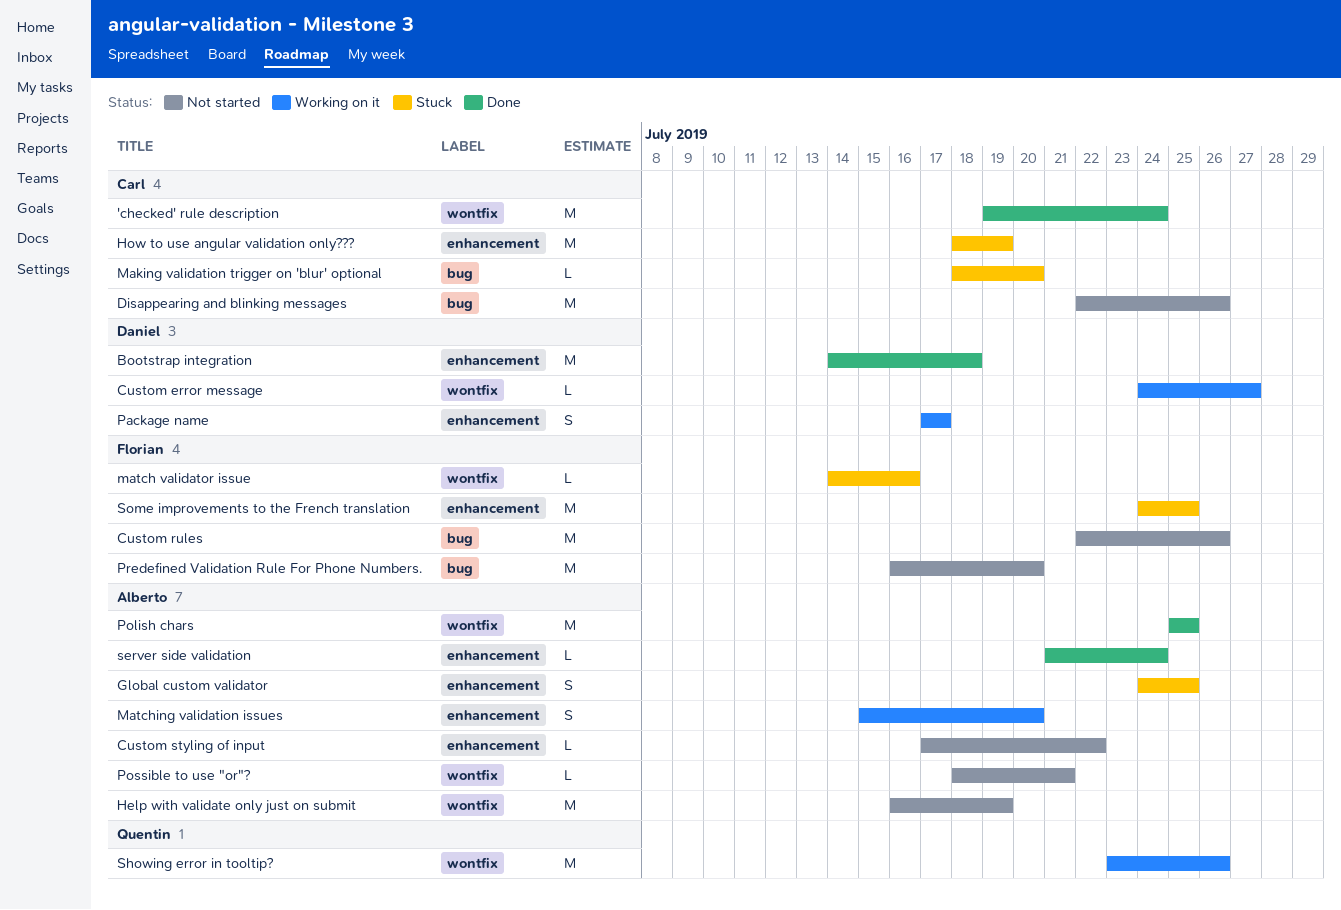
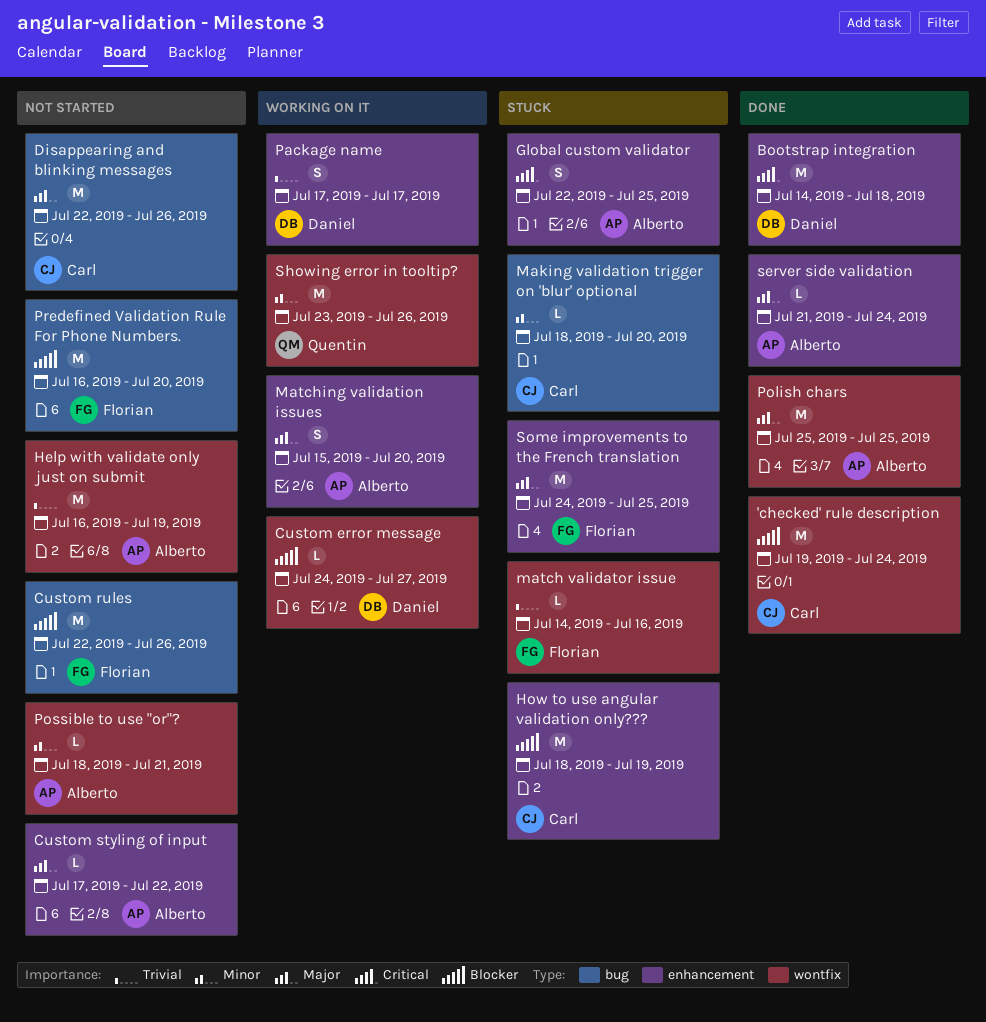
Global custom validator, start: Jul 24 -> Jul 22

